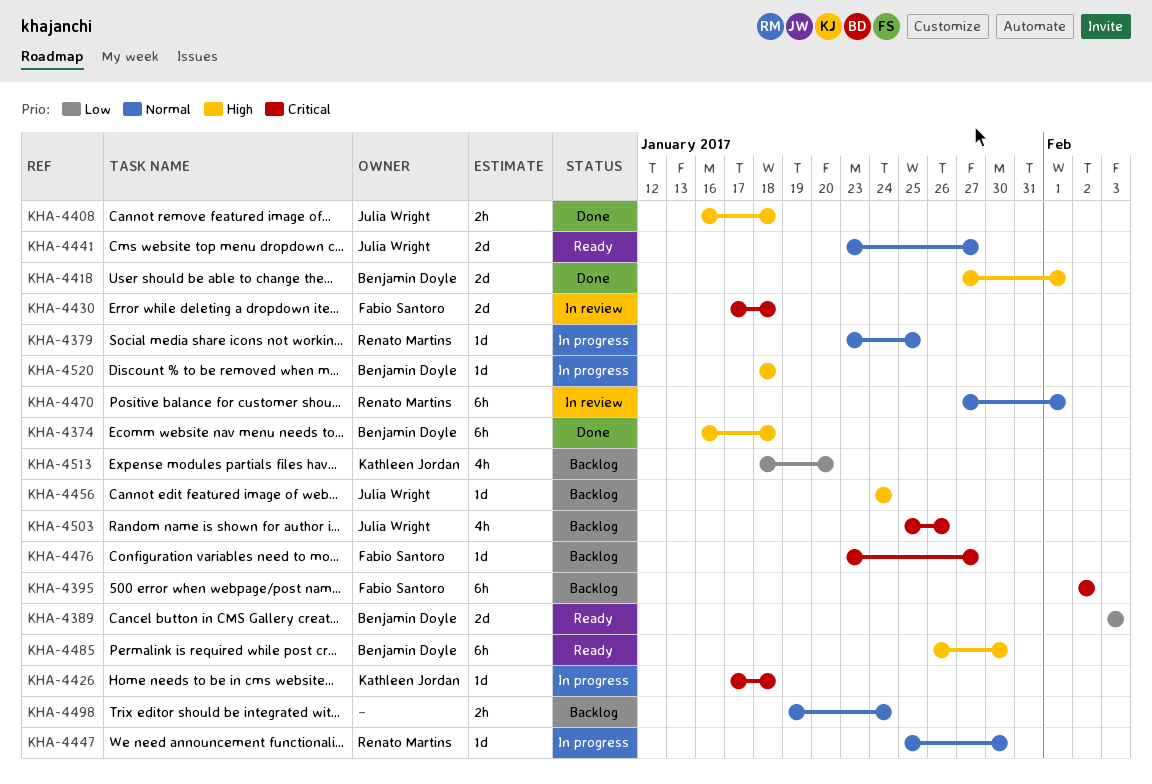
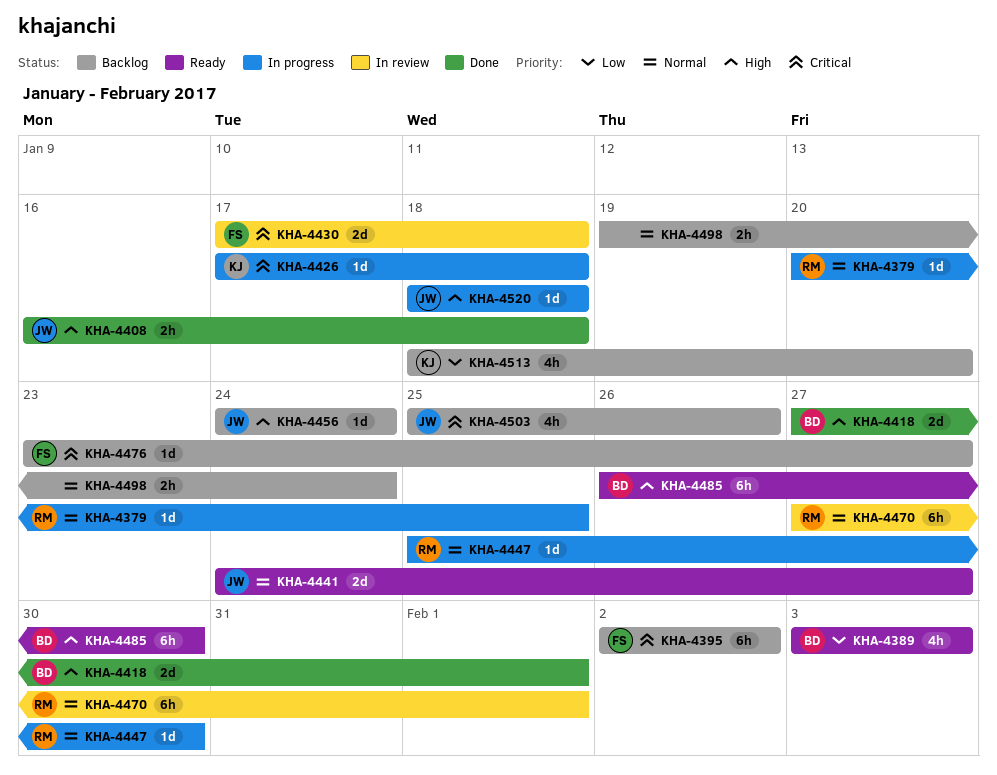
KHA-4374: present -> none
KHA-4379, start: Jan 23 -> Jan 20
KHA-4389, estimate: 2d -> 4h
KHA-4441, start: Jan 23 -> Jan 24
KHA-4520, owner: Benjamin Doyle -> Julia Wright

